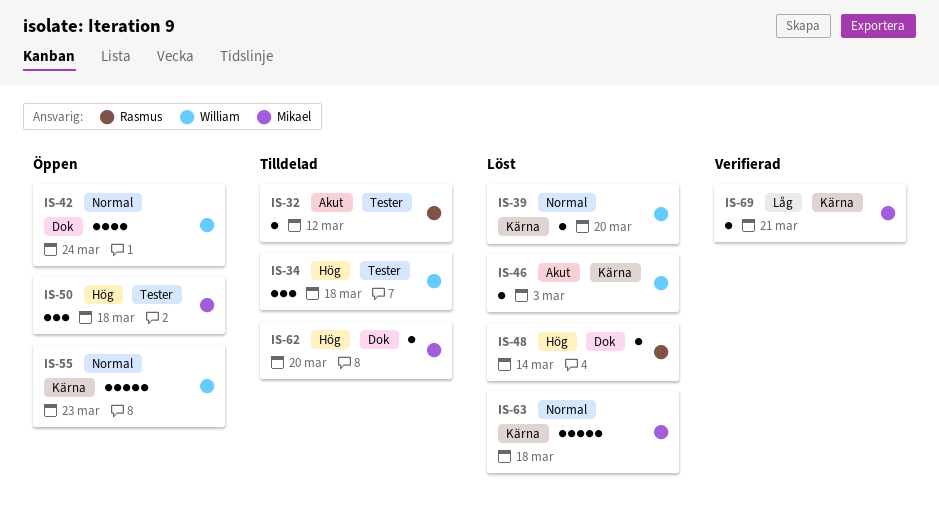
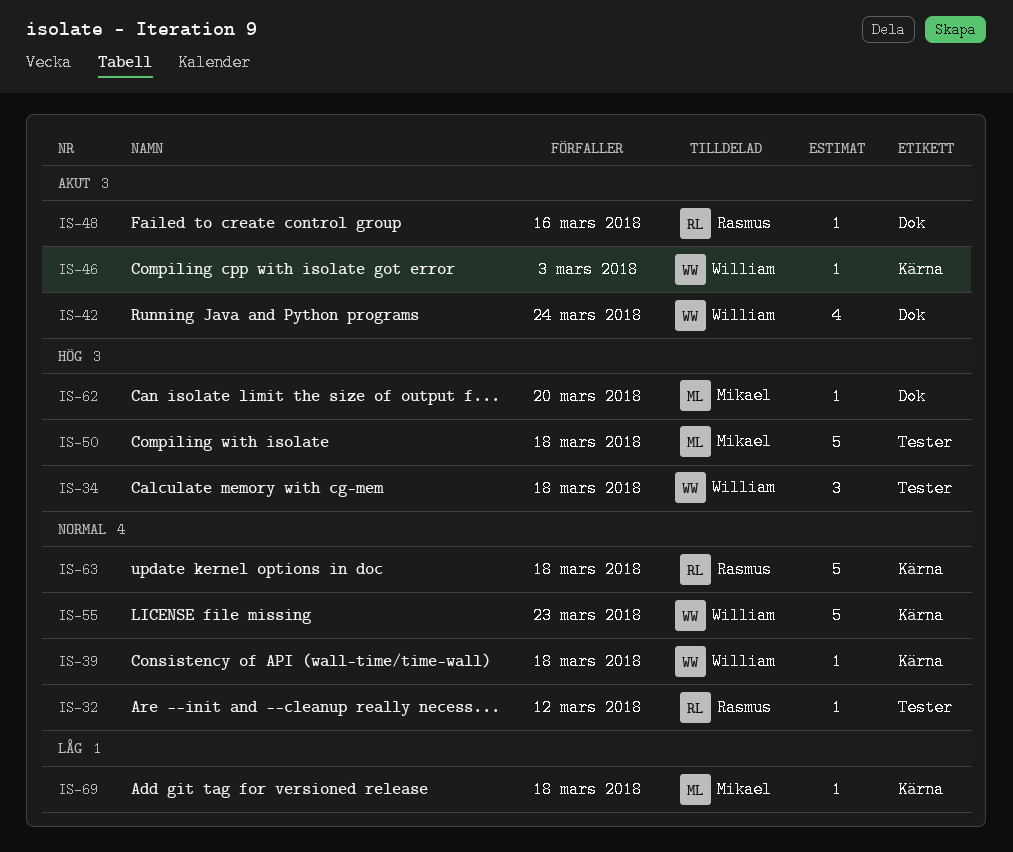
IS-32, priority: Akut -> Normal
IS-39, due: Mar 20 -> Mar 18
IS-42, priority: Normal -> Akut
IS-48, priority: Hög -> Akut
IS-48, due: Mar 14 -> Mar 16
IS-50, estimate: 3 -> 5
IS-63, owner: Mikael -> Rasmus
IS-69, due: Mar 21 -> Mar 18

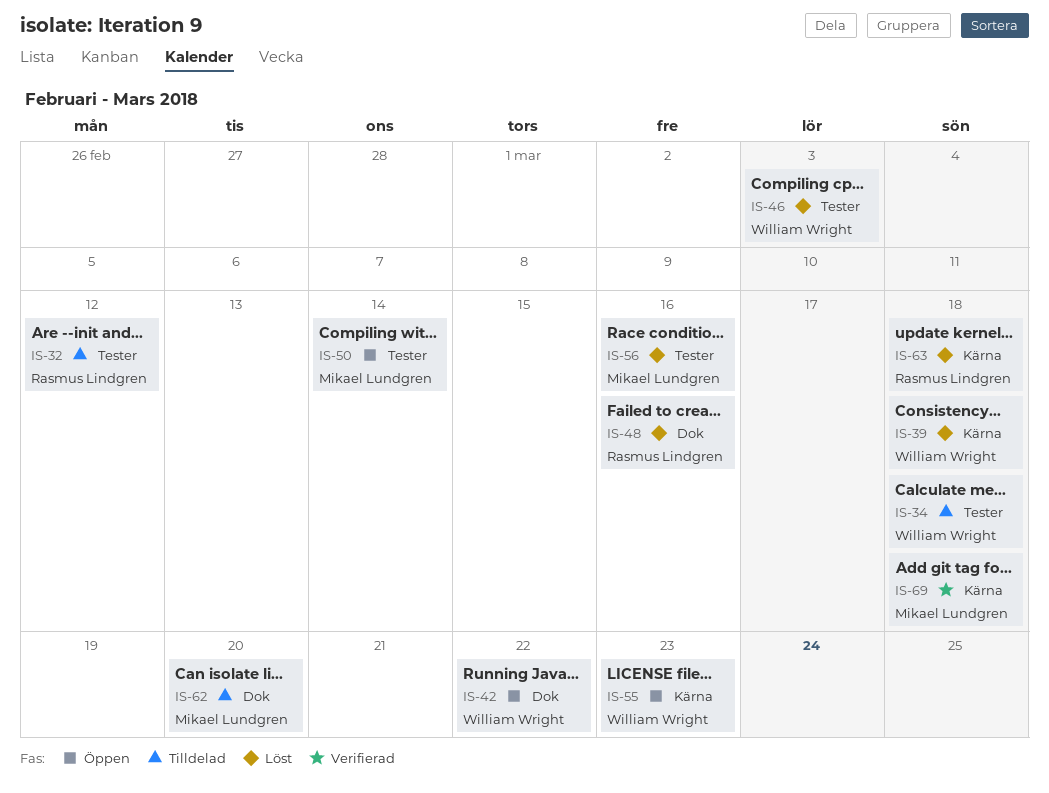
IS-42, due: Mar 24 -> Mar 22
IS-46, label: Kärna -> Tester
IS-50, due: Mar 18 -> Mar 14
IS-56: none -> present

